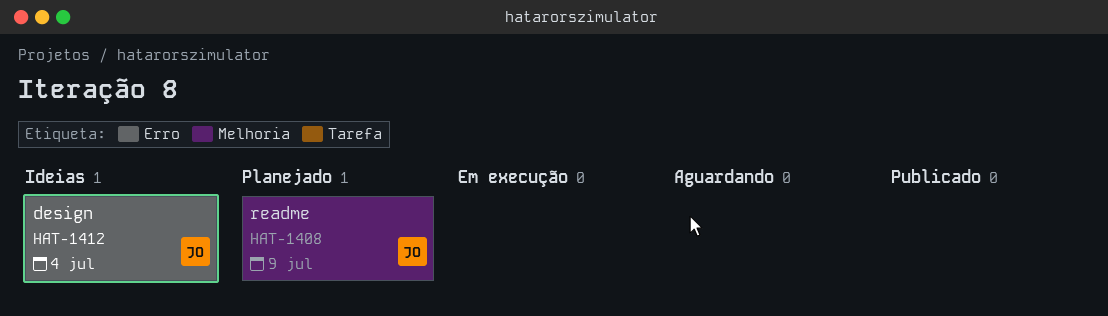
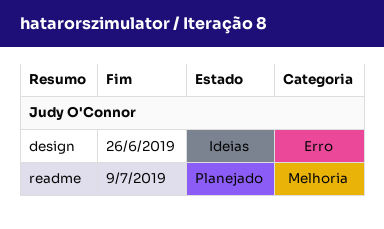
design, due: Jul 4 -> Jun 26

